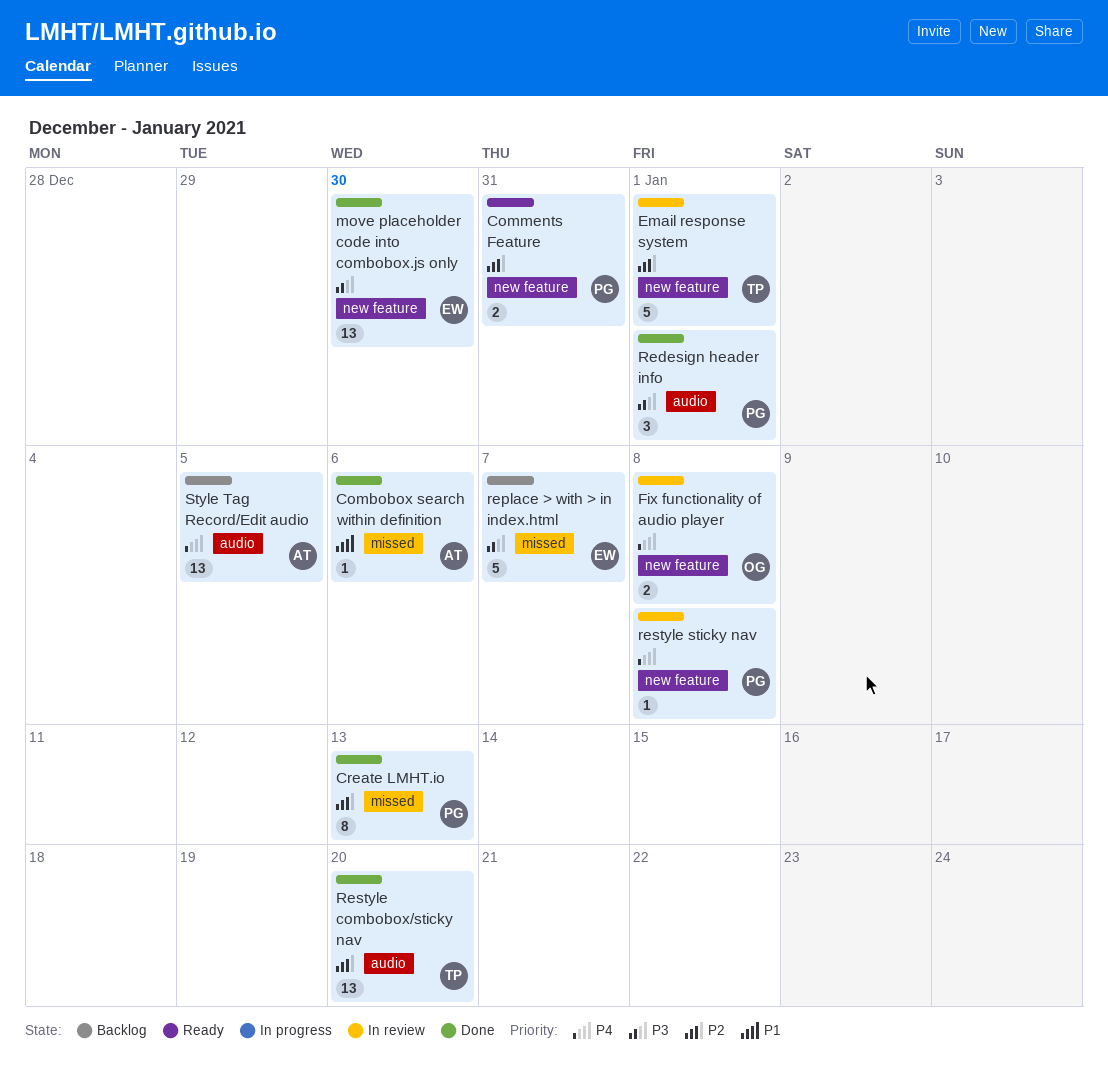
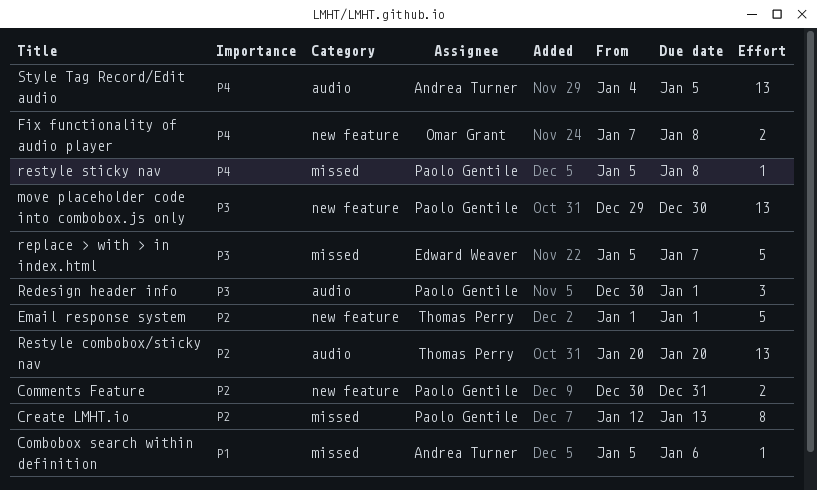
move placeholder code into combobox.js only, owner: Edward Weaver -> Paolo Gentile
restyle sticky nav, label: new feature -> missed

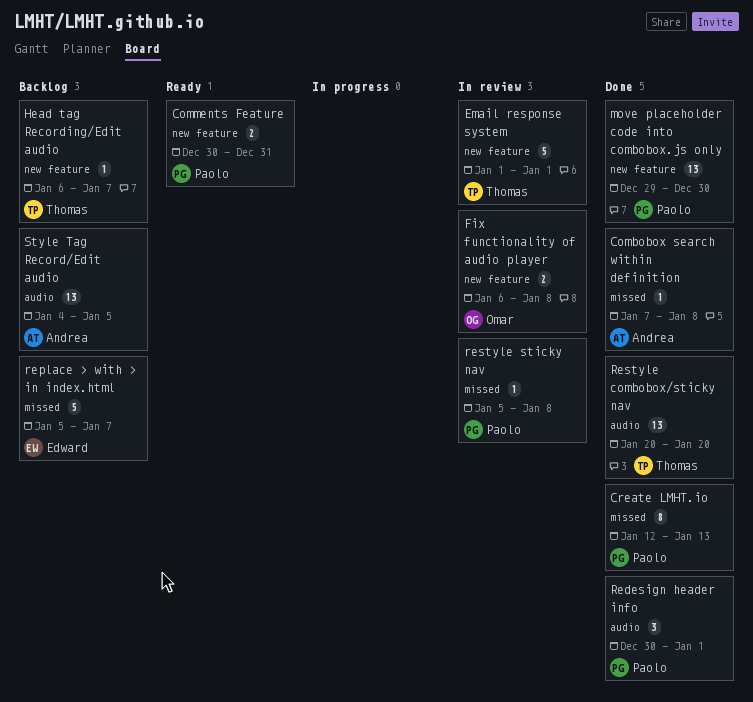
Combobox search within definition, start: Jan 5 -> Jan 7
Combobox search within definition, due: Jan 6 -> Jan 8
Fix functionality of audio player, start: Jan 7 -> Jan 6
Head tag Recording/Edit audio: none -> present

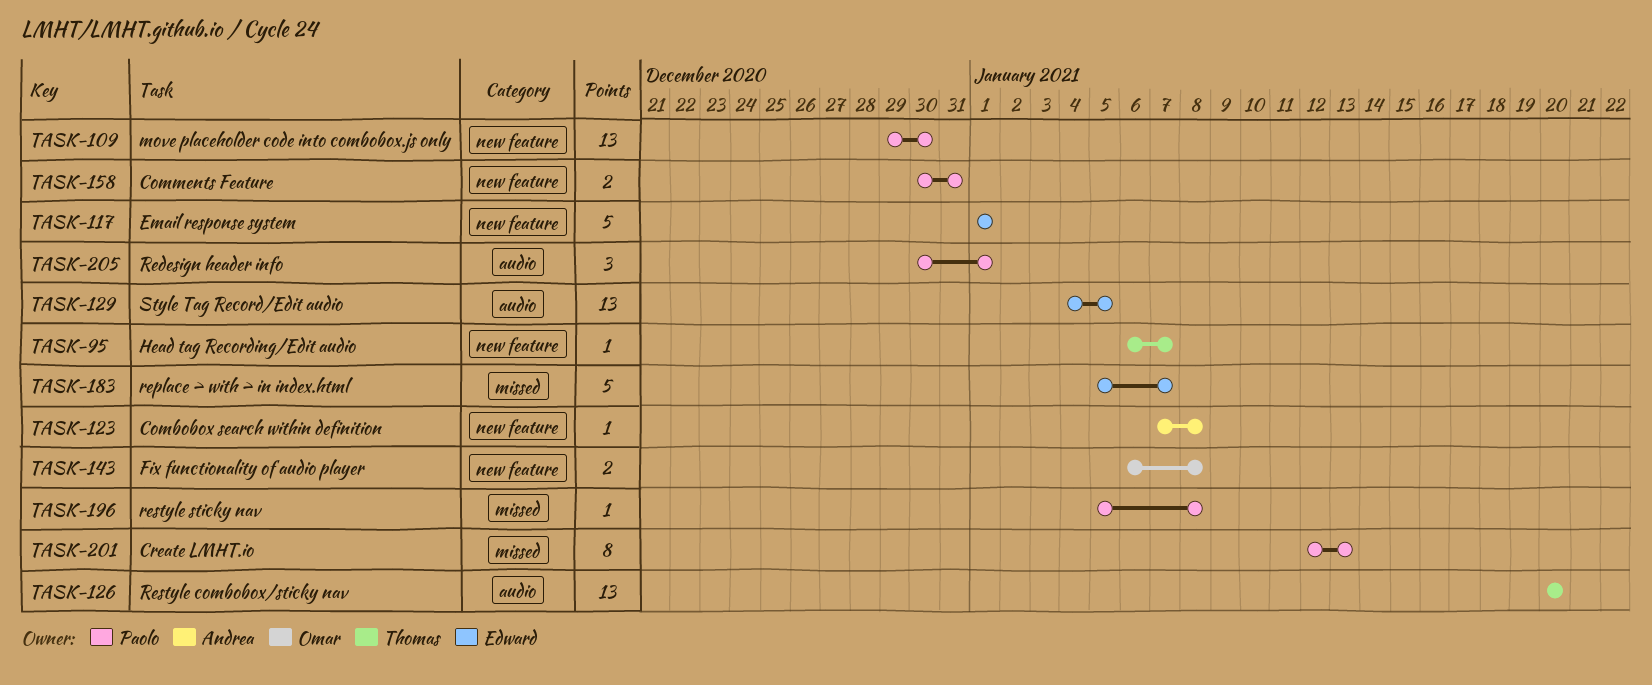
Combobox search within definition, label: missed -> new feature
Email response system, owner: Thomas -> Edward
Style Tag Record/Edit audio, owner: Andrea -> Edward

